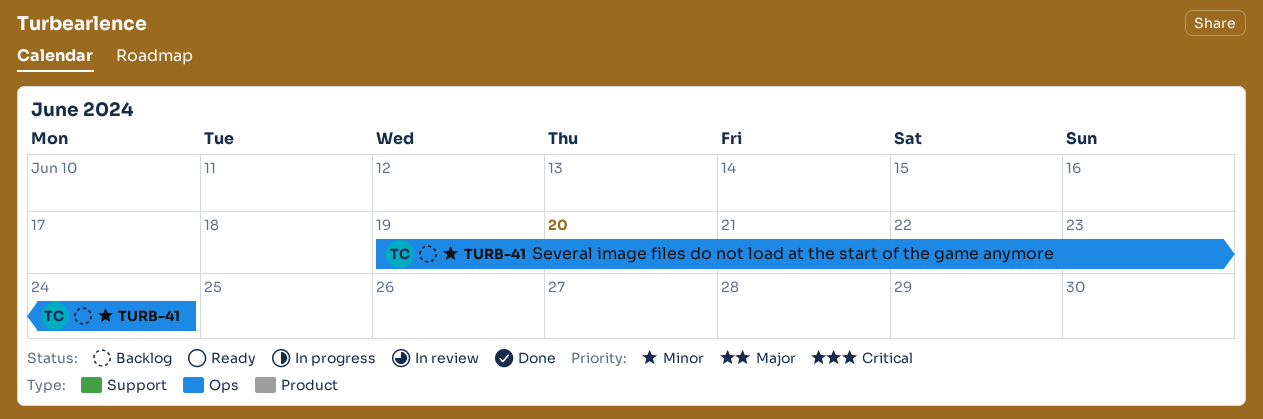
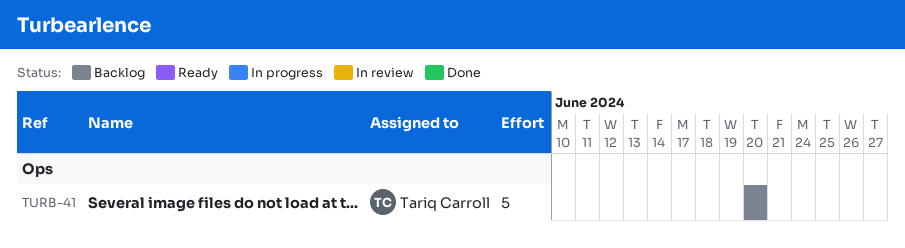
TURB-41, start: Jun 19 -> Jun 20
TURB-41, due: Jun 24 -> Jun 20

